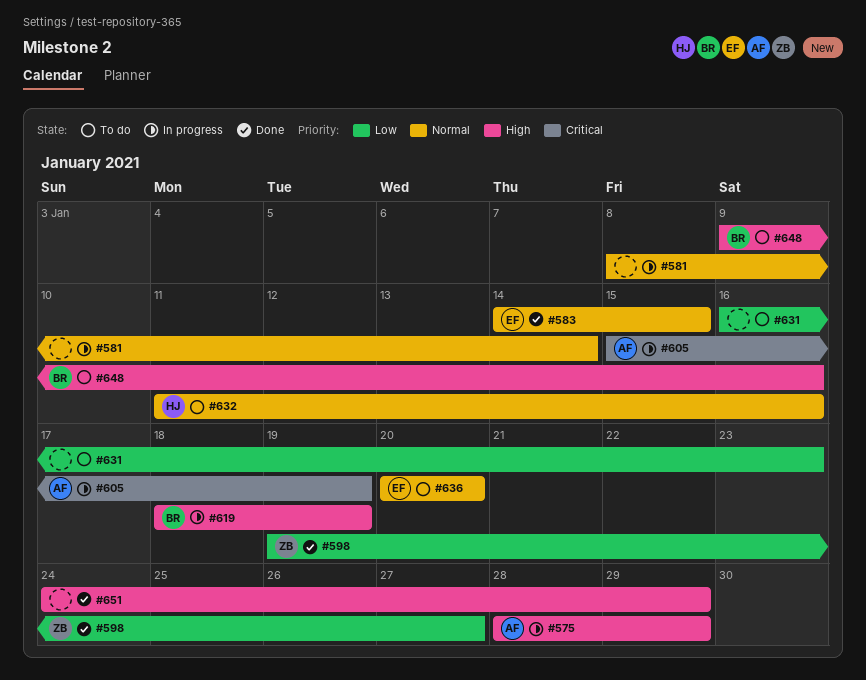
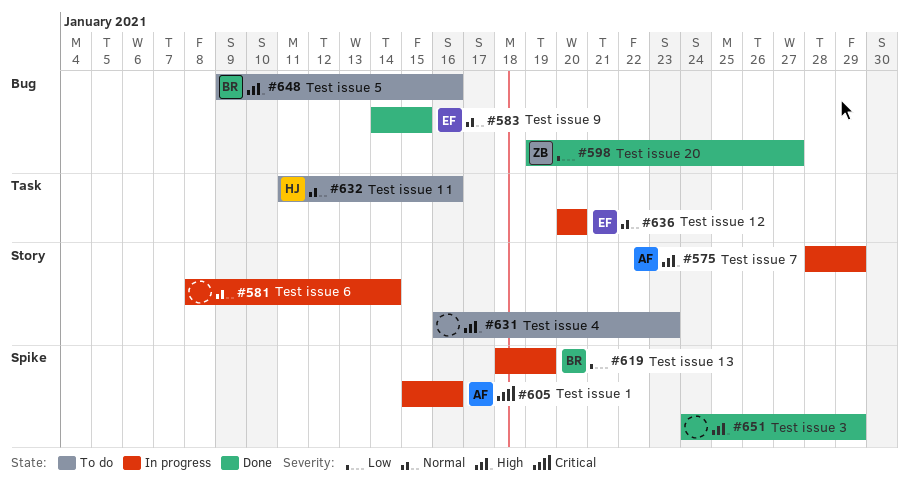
#605, due: Jan 19 -> Jan 16
#619, priority: High -> Low
#631, priority: Low -> High
#636, status: To do -> In progress

